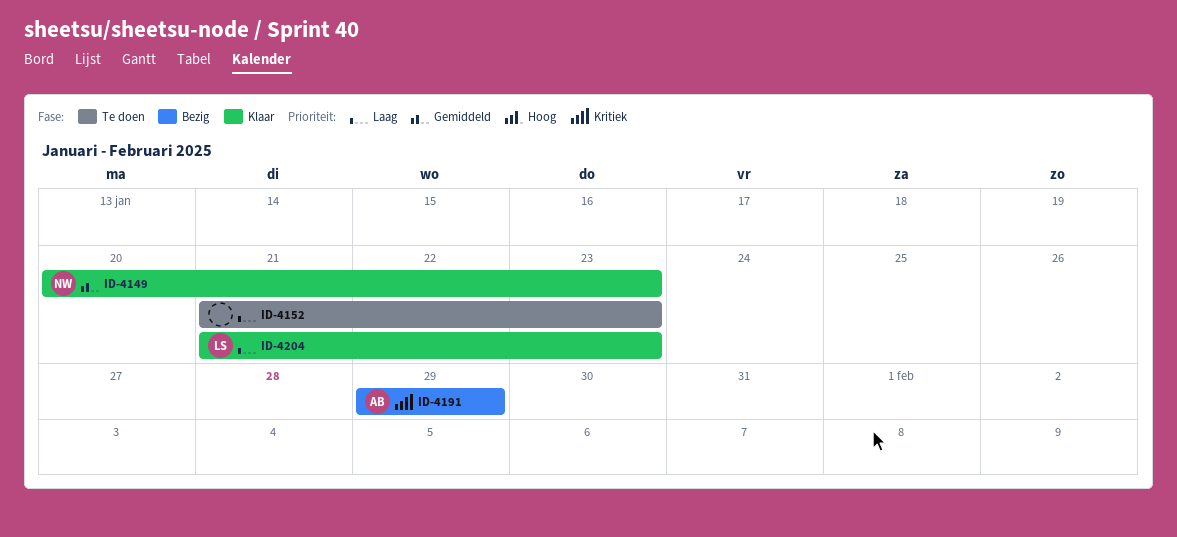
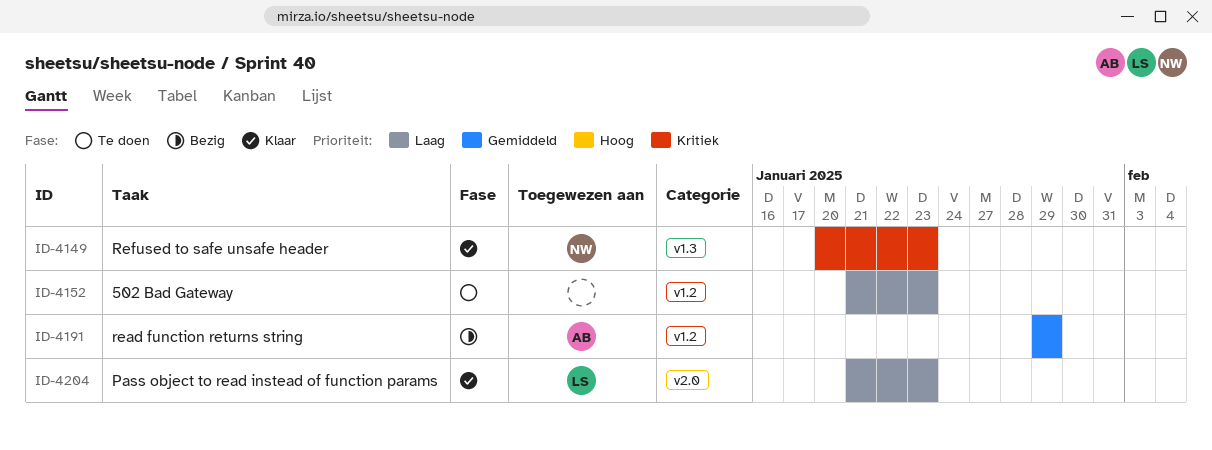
ID-4149, priority: Gemiddeld -> Kritiek
ID-4191, priority: Kritiek -> Gemiddeld

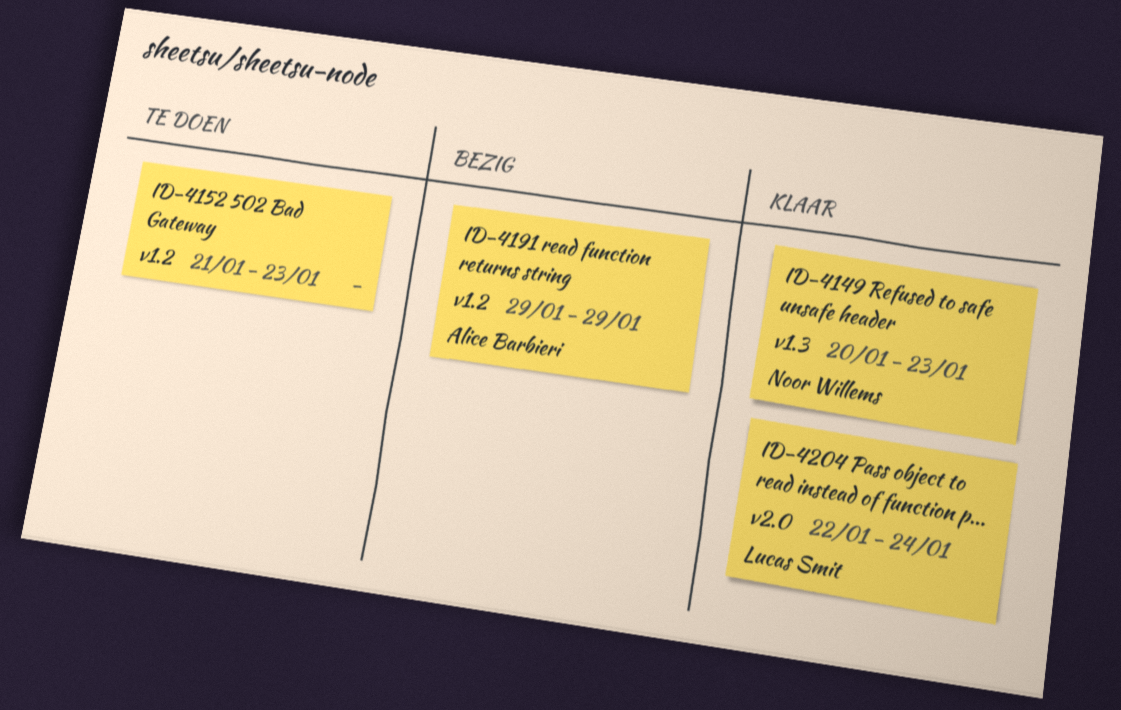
ID-4204, start: Jan 21 -> Jan 22
ID-4204, due: Jan 23 -> Jan 24

